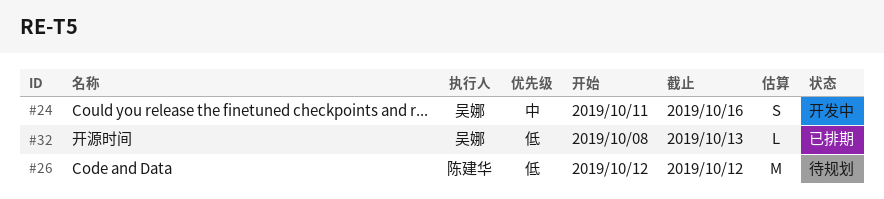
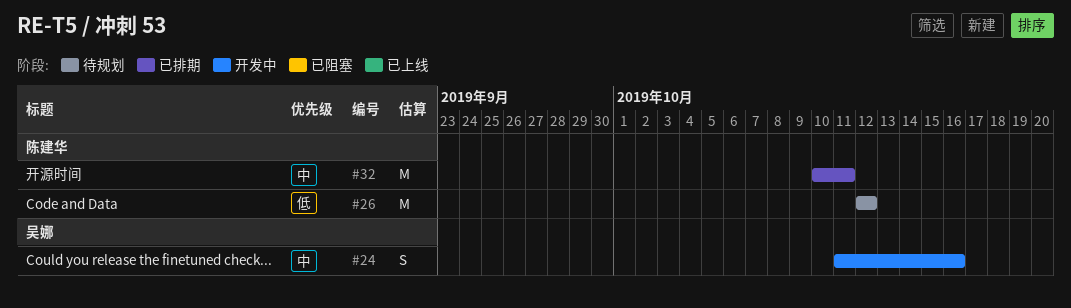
#32, owner: 吴娜 -> 陈建华
#32, priority: 低 -> 中
#32, estimate: L -> M
#32, start: Oct 8 -> Oct 10
#32, due: Oct 13 -> Oct 11

